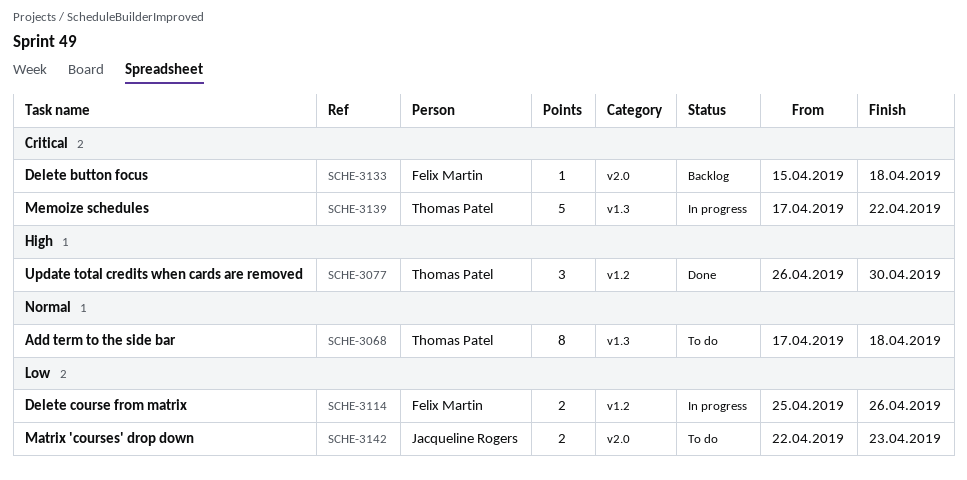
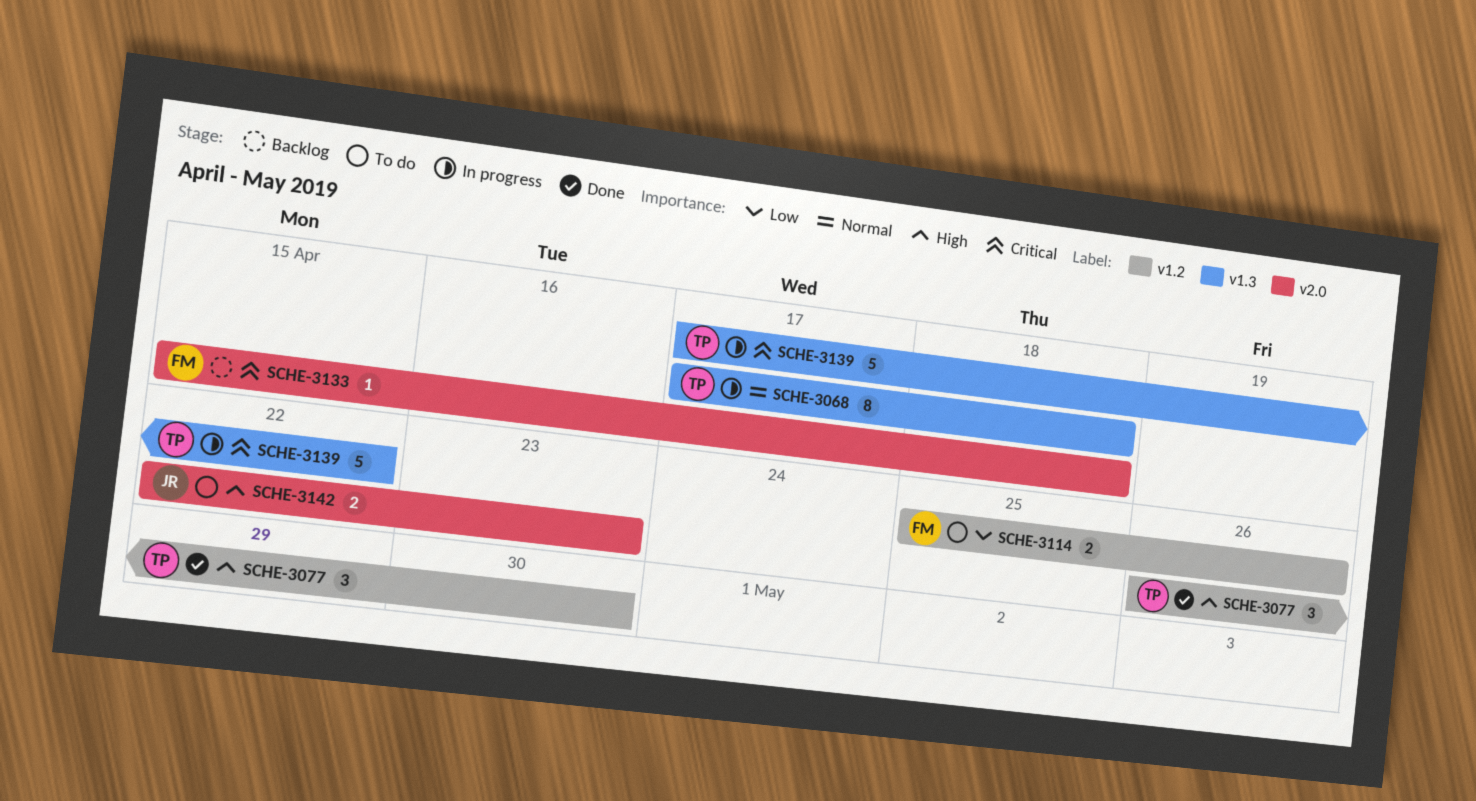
SCHE-3068, status: To do -> In progress
SCHE-3114, status: In progress -> To do
SCHE-3142, priority: Low -> High

